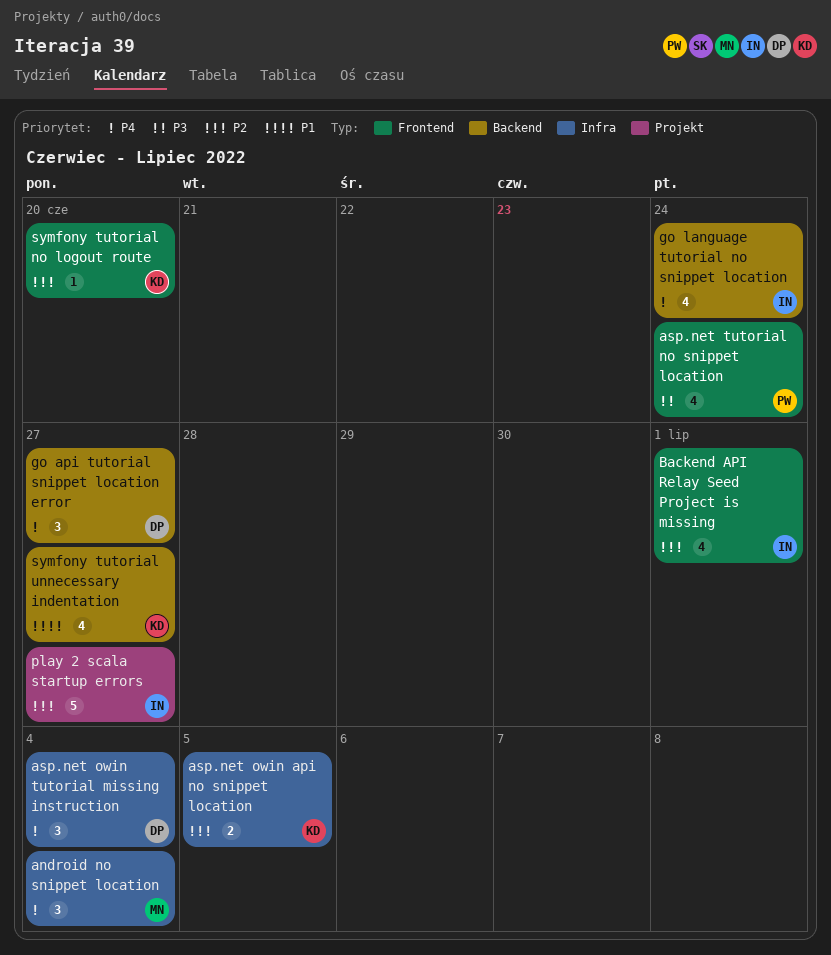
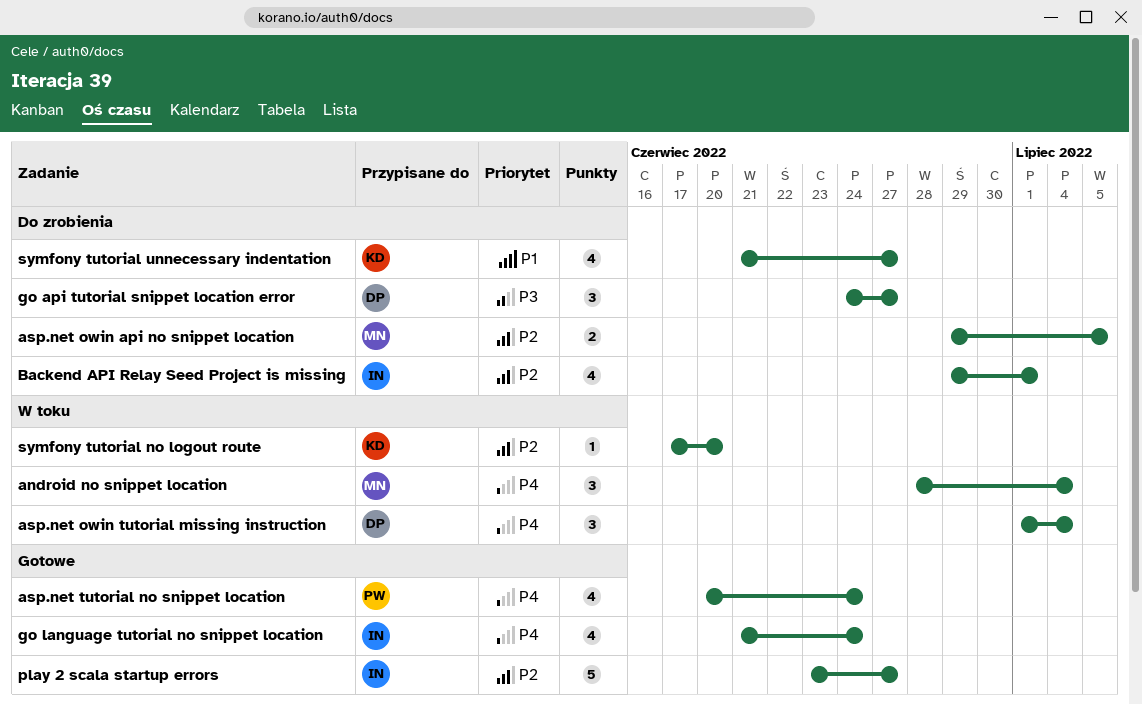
asp.net owin api no snippet location, owner: KD -> MN
asp.net tutorial no snippet location, priority: P3 -> P4
go api tutorial snippet location error, priority: P4 -> P3

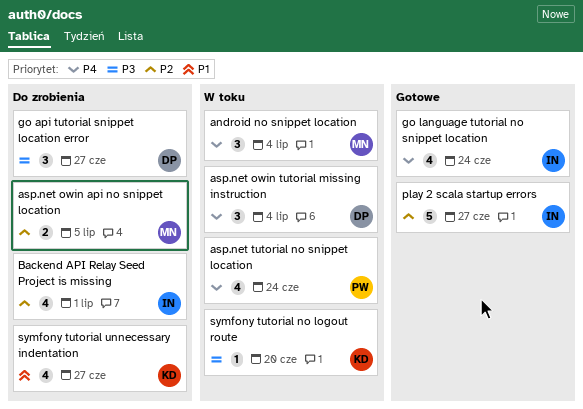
asp.net tutorial no snippet location, status: Gotowe -> W toku
symfony tutorial no logout route, priority: P2 -> P3

